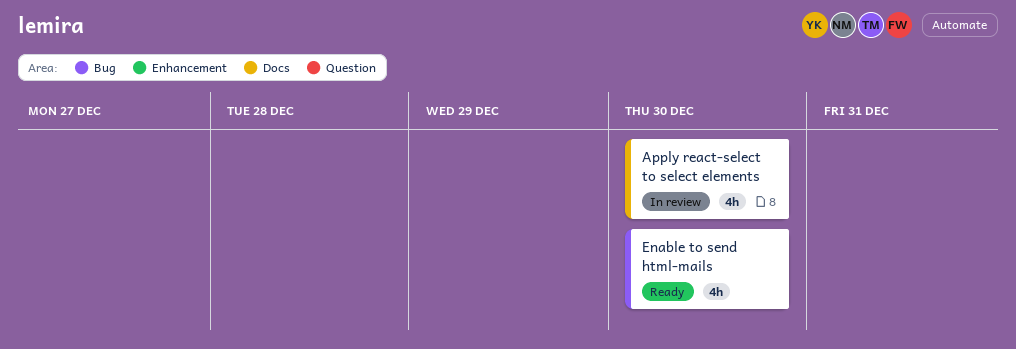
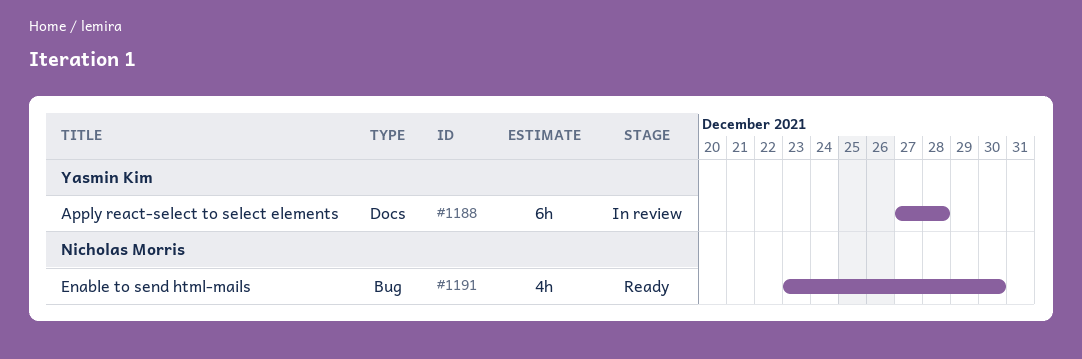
Apply react-select to select elements, estimate: 4h -> 6h
Apply react-select to select elements, due: Dec 30 -> Dec 28

